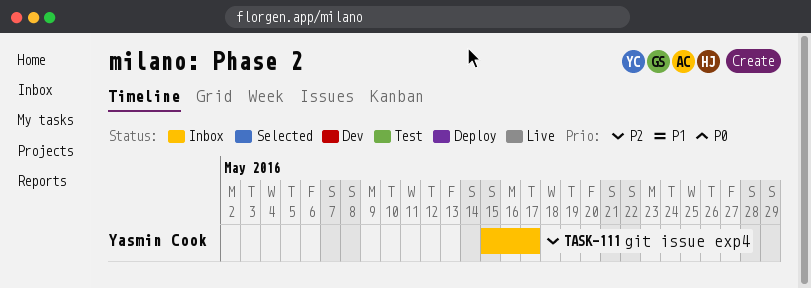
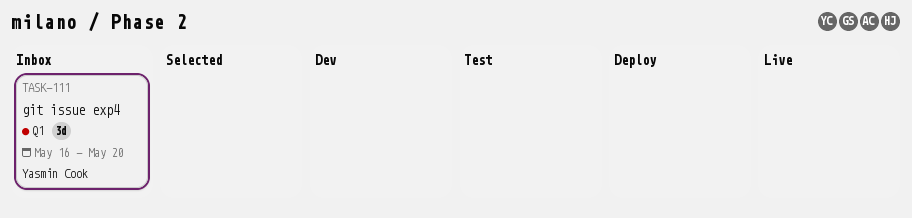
TASK-111, start: May 15 -> May 16
TASK-111, due: May 17 -> May 20

